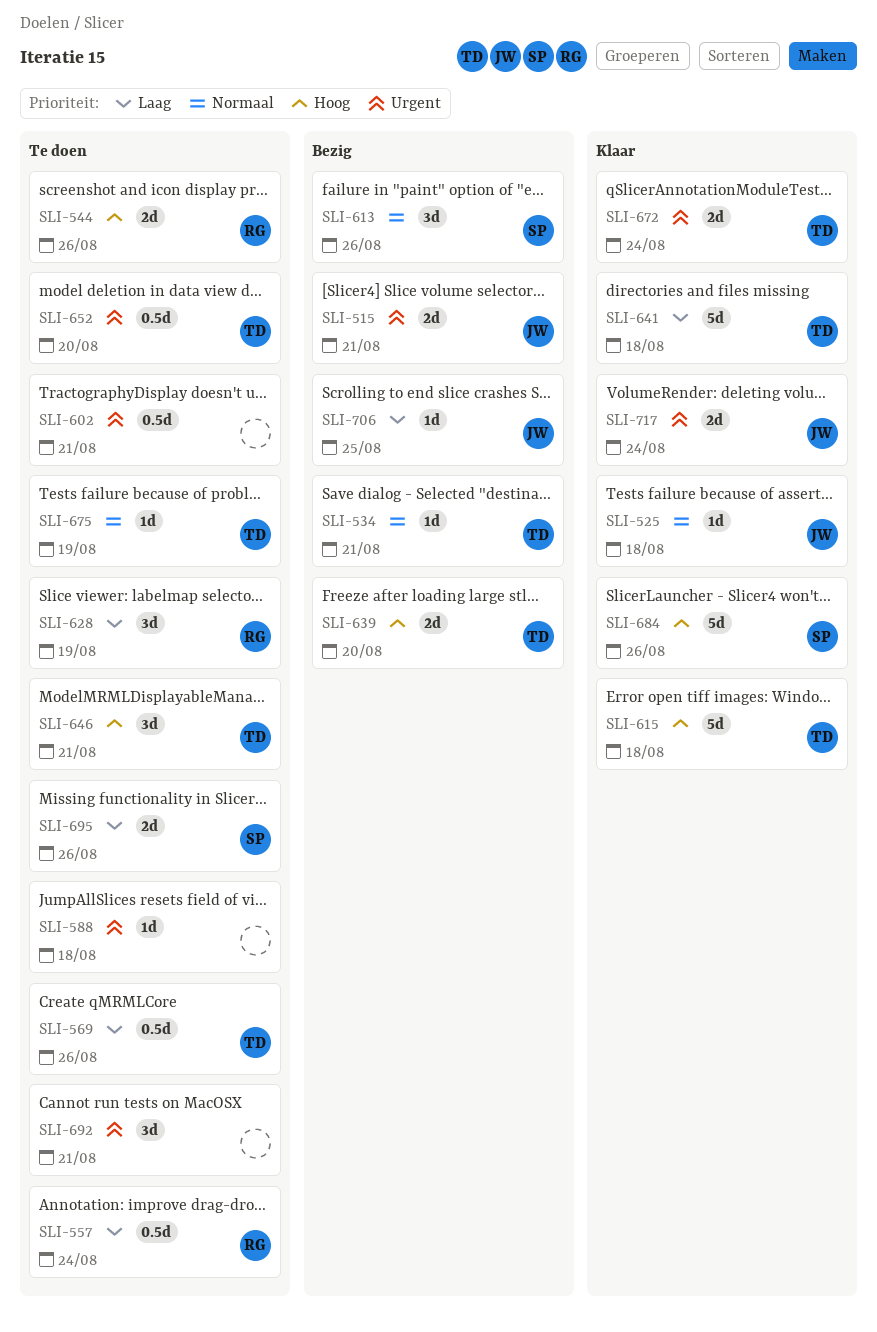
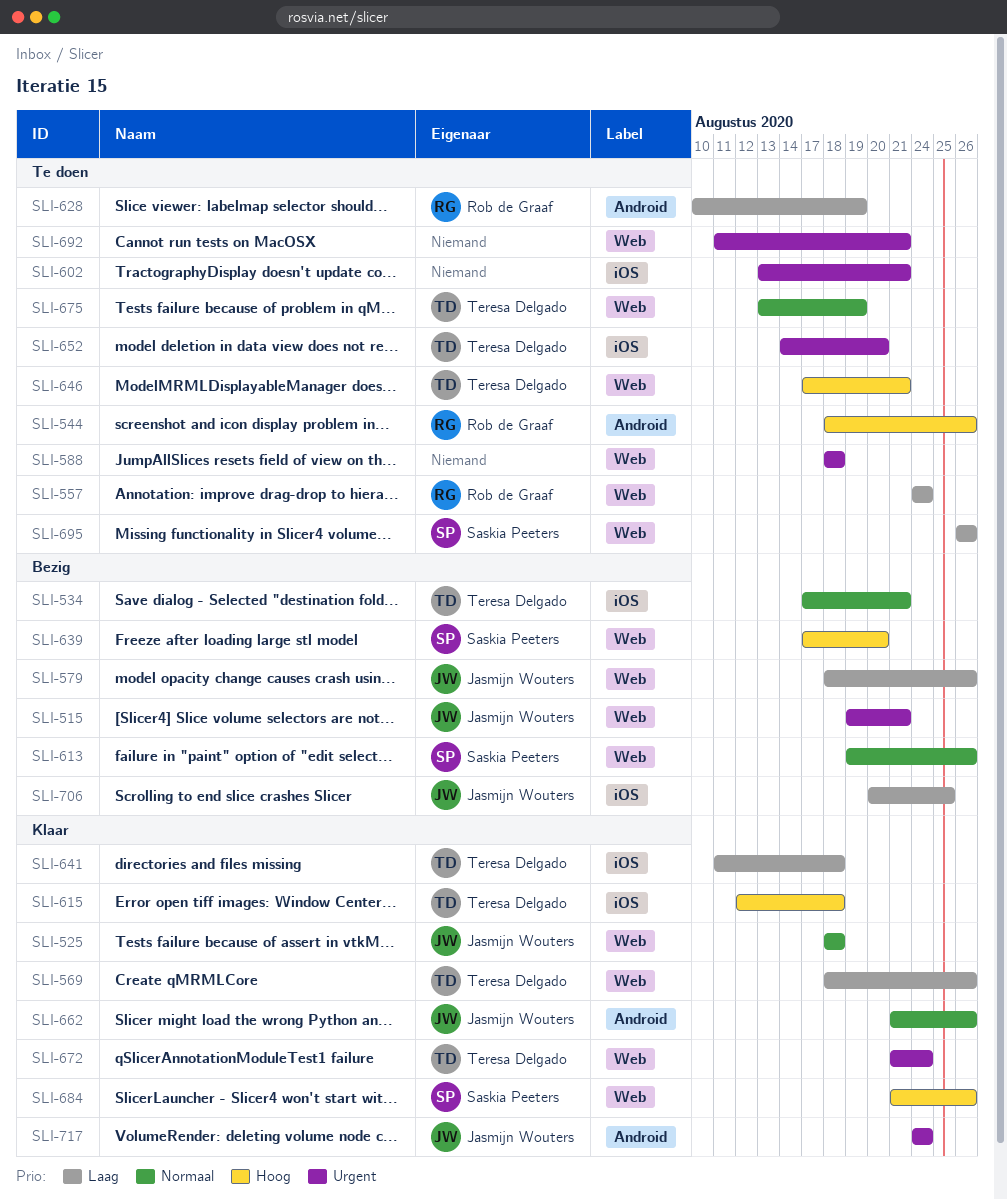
SLI-569, status: Te doen -> Klaar
SLI-579: none -> present
SLI-639, owner: Teresa Delgado -> Saskia Peeters
SLI-662: none -> present

